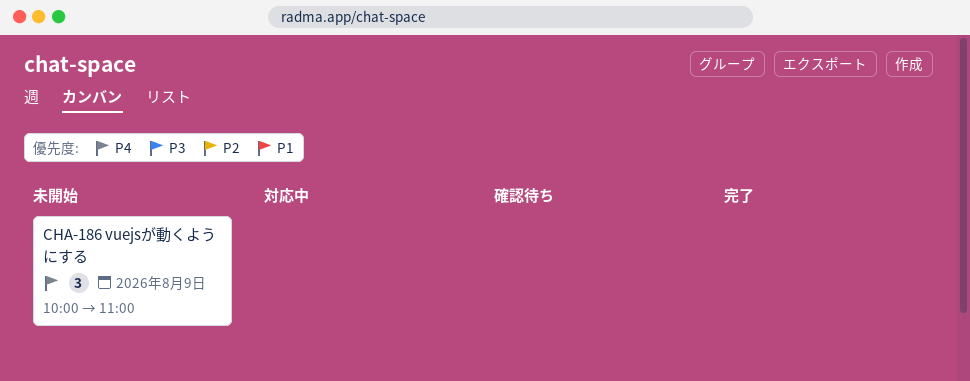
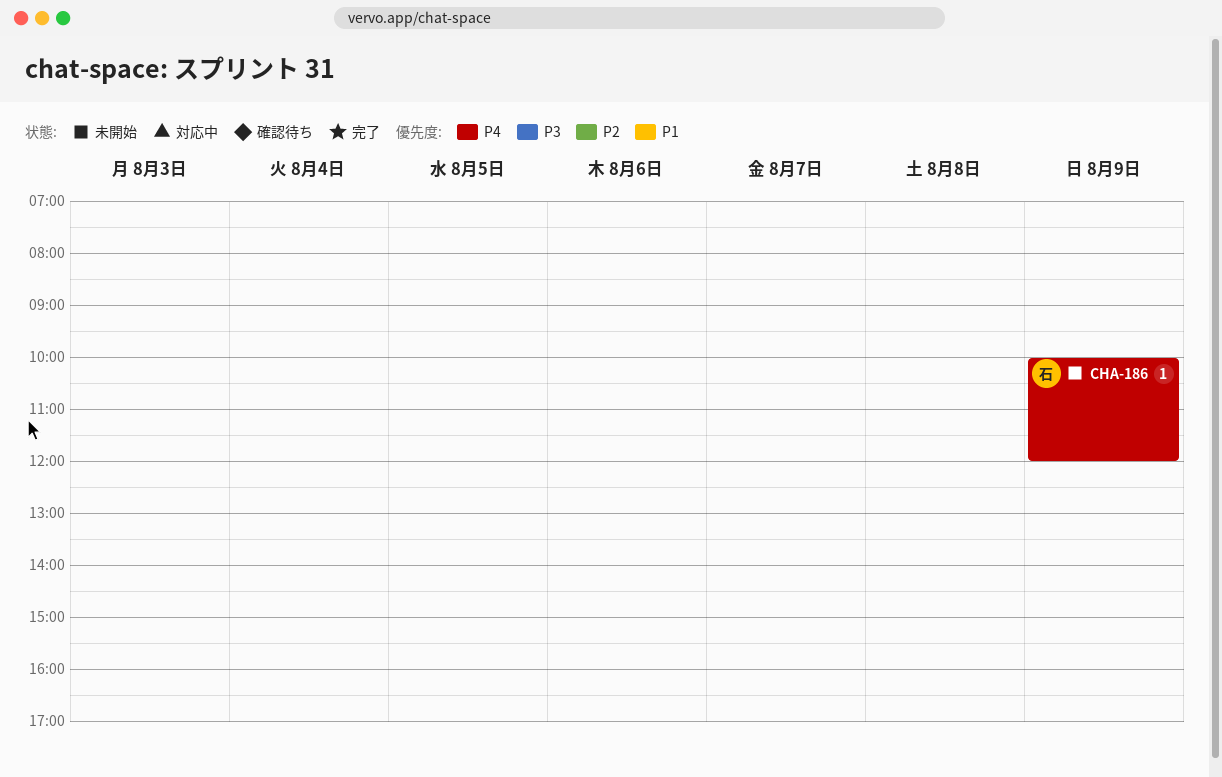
CHA-186, estimate: 3 -> 1
CHA-186, ends: 11:00 -> 12:00

